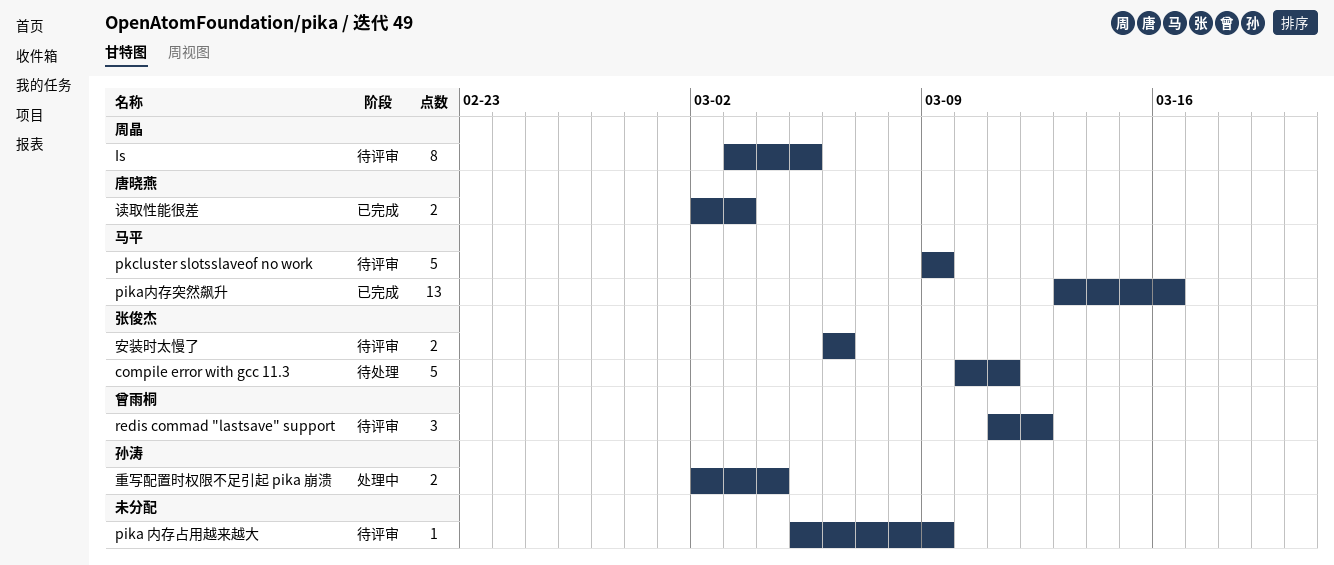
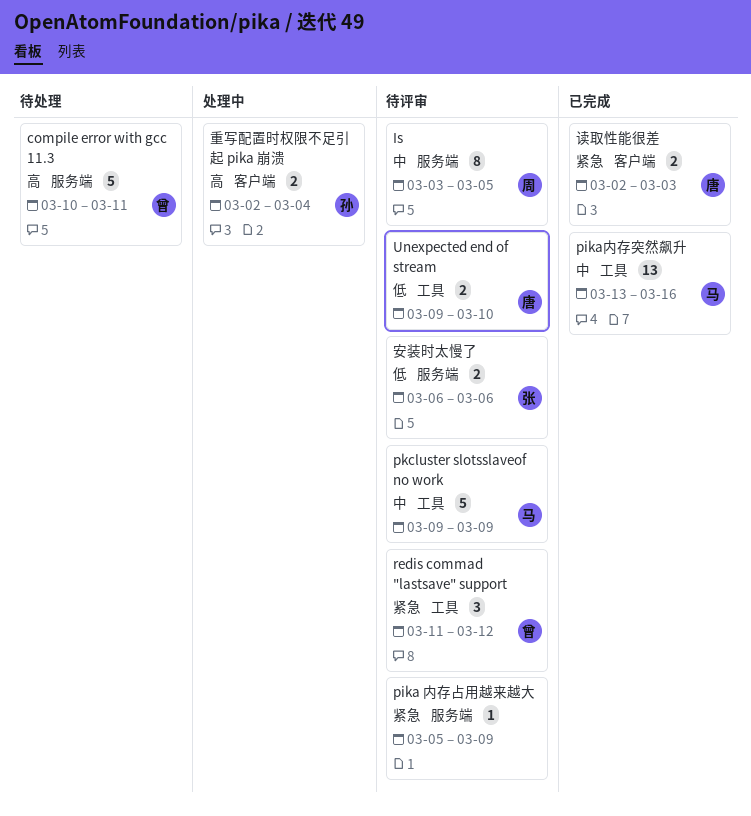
compile error with gcc 11.3, owner: 张俊杰 -> 曾雨桐
Unexpected end of stream: none -> present

